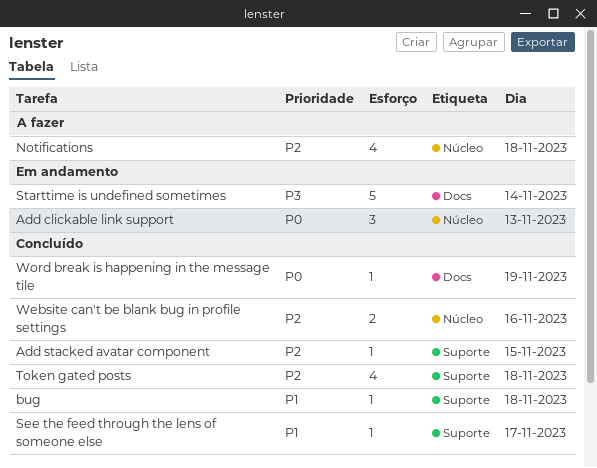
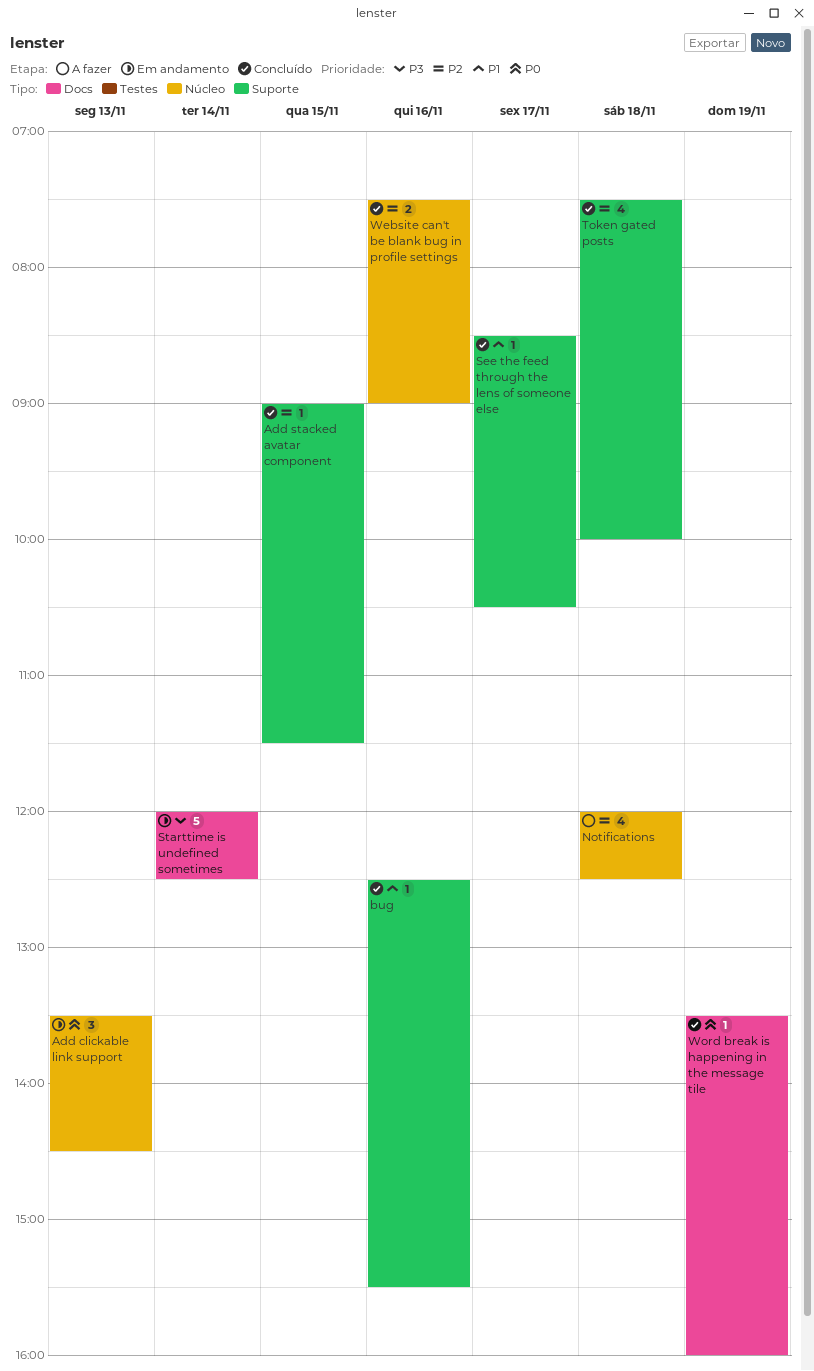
bug, day: Nov 18 -> Nov 16

